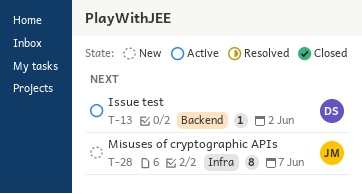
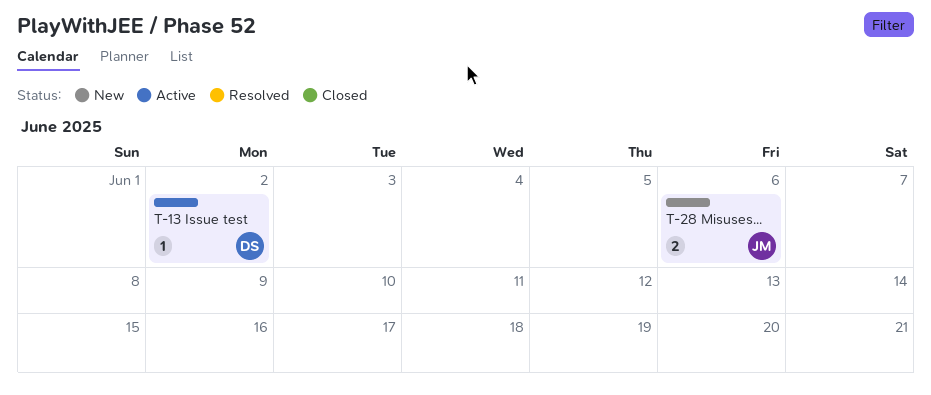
T-28, estimate: 8 -> 2
T-28, due: Jun 7 -> Jun 6

